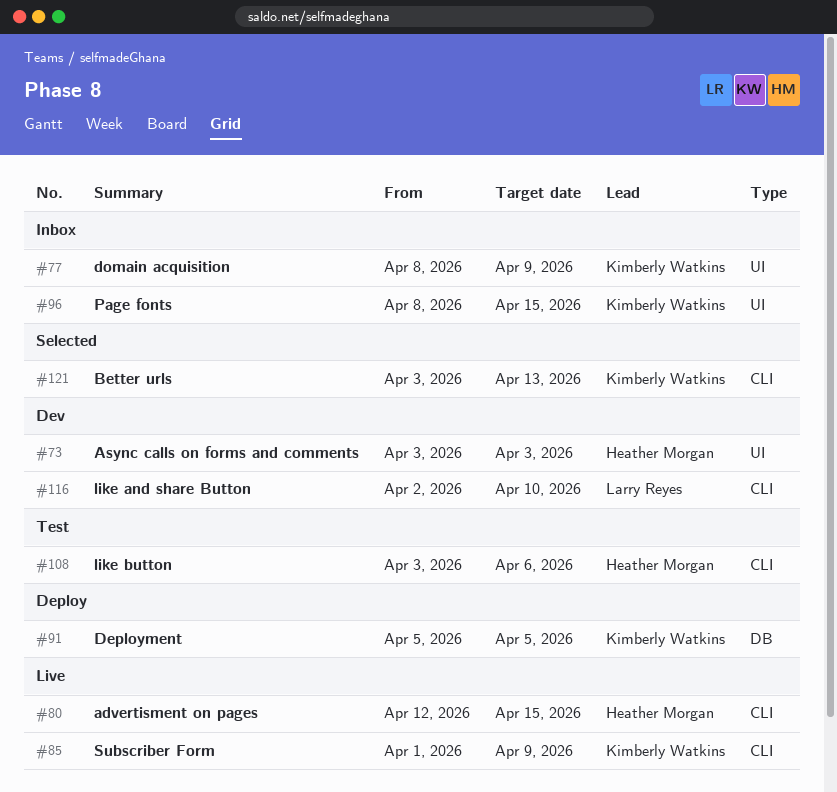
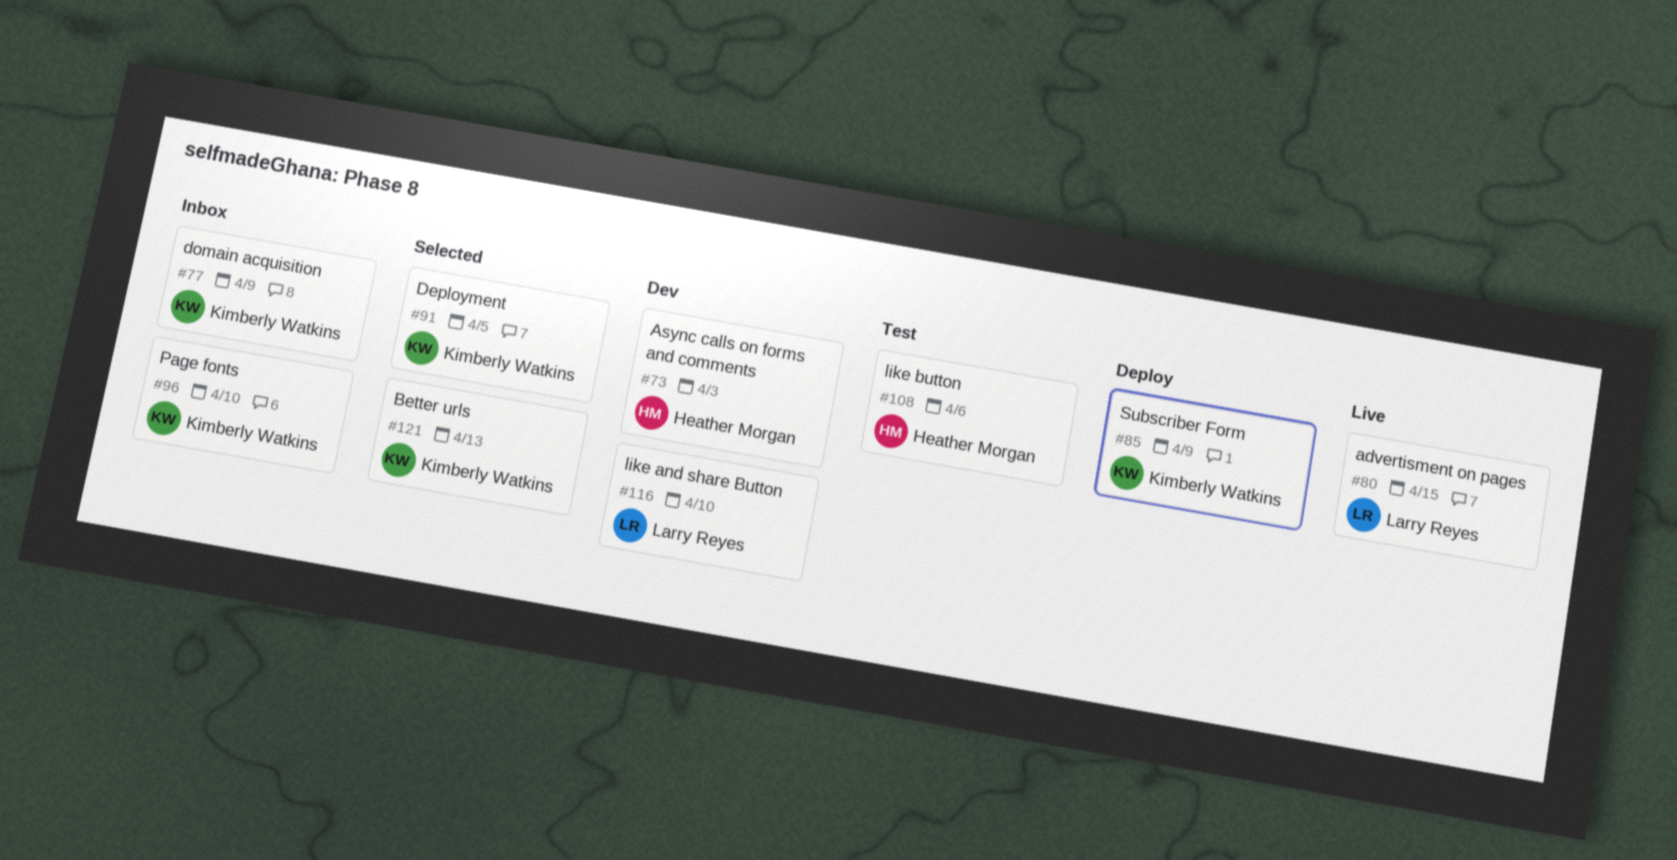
#80, owner: Heather Morgan -> Larry Reyes
#85, status: Live -> Deploy
#91, status: Deploy -> Selected
#96, due: Apr 15 -> Apr 10

